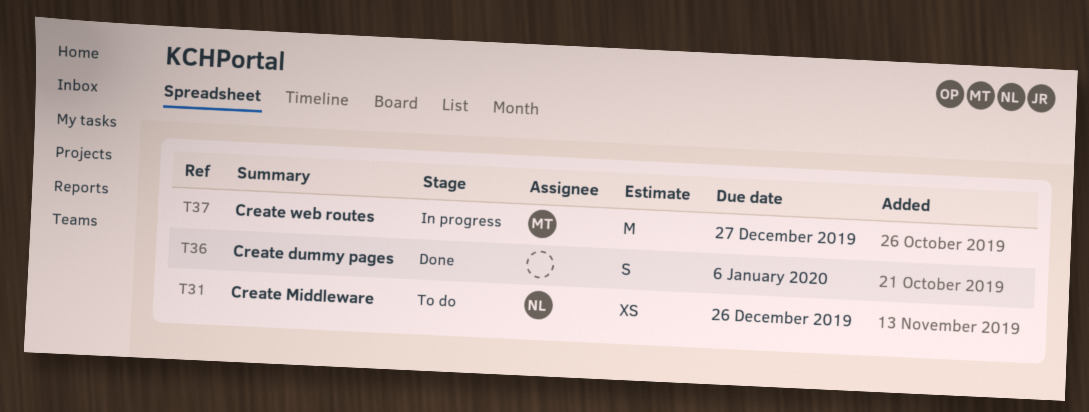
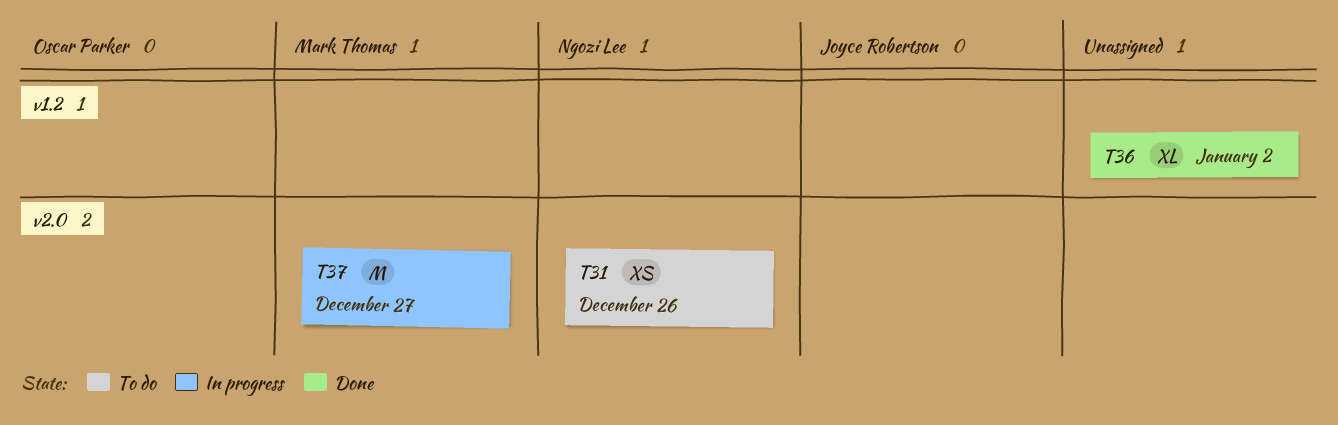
T36, estimate: S -> XL
T36, due: Jan 6 -> Jan 2

